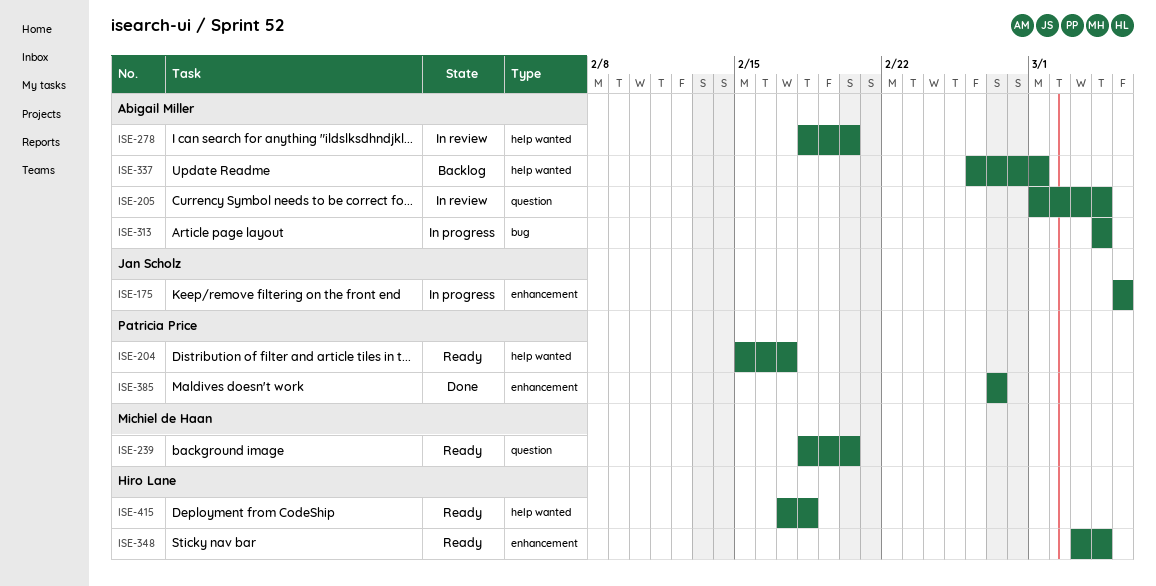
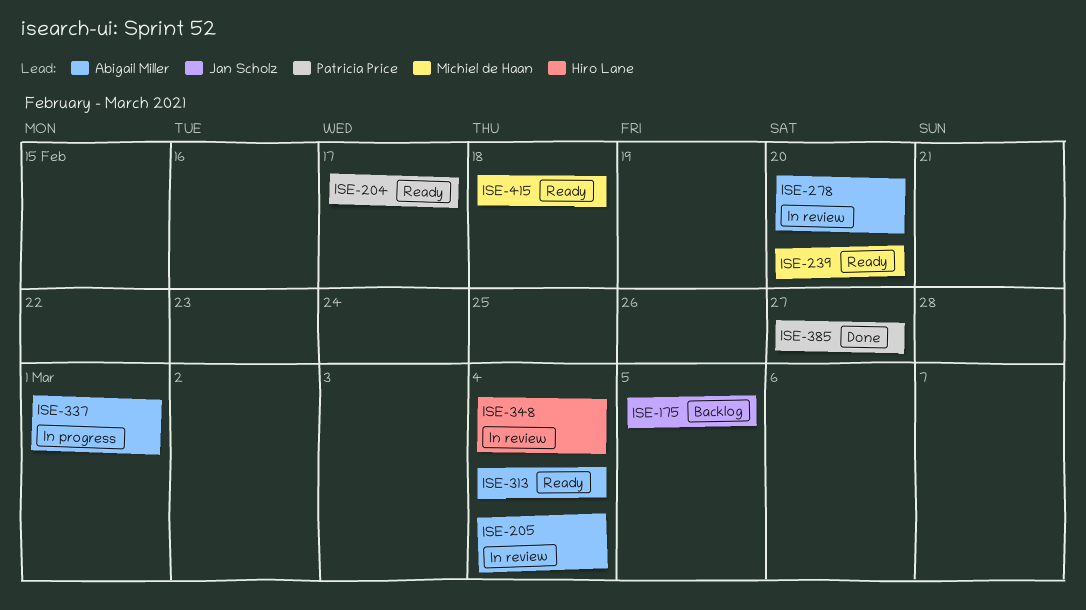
ISE-175, status: In progress -> Backlog
ISE-313, status: In progress -> Ready
ISE-337, status: Backlog -> In progress
ISE-348, status: Ready -> In review
ISE-415, owner: Hiro Lane -> Michiel de Haan

